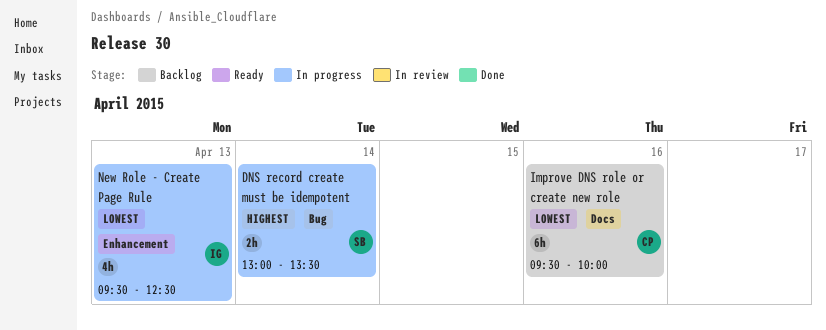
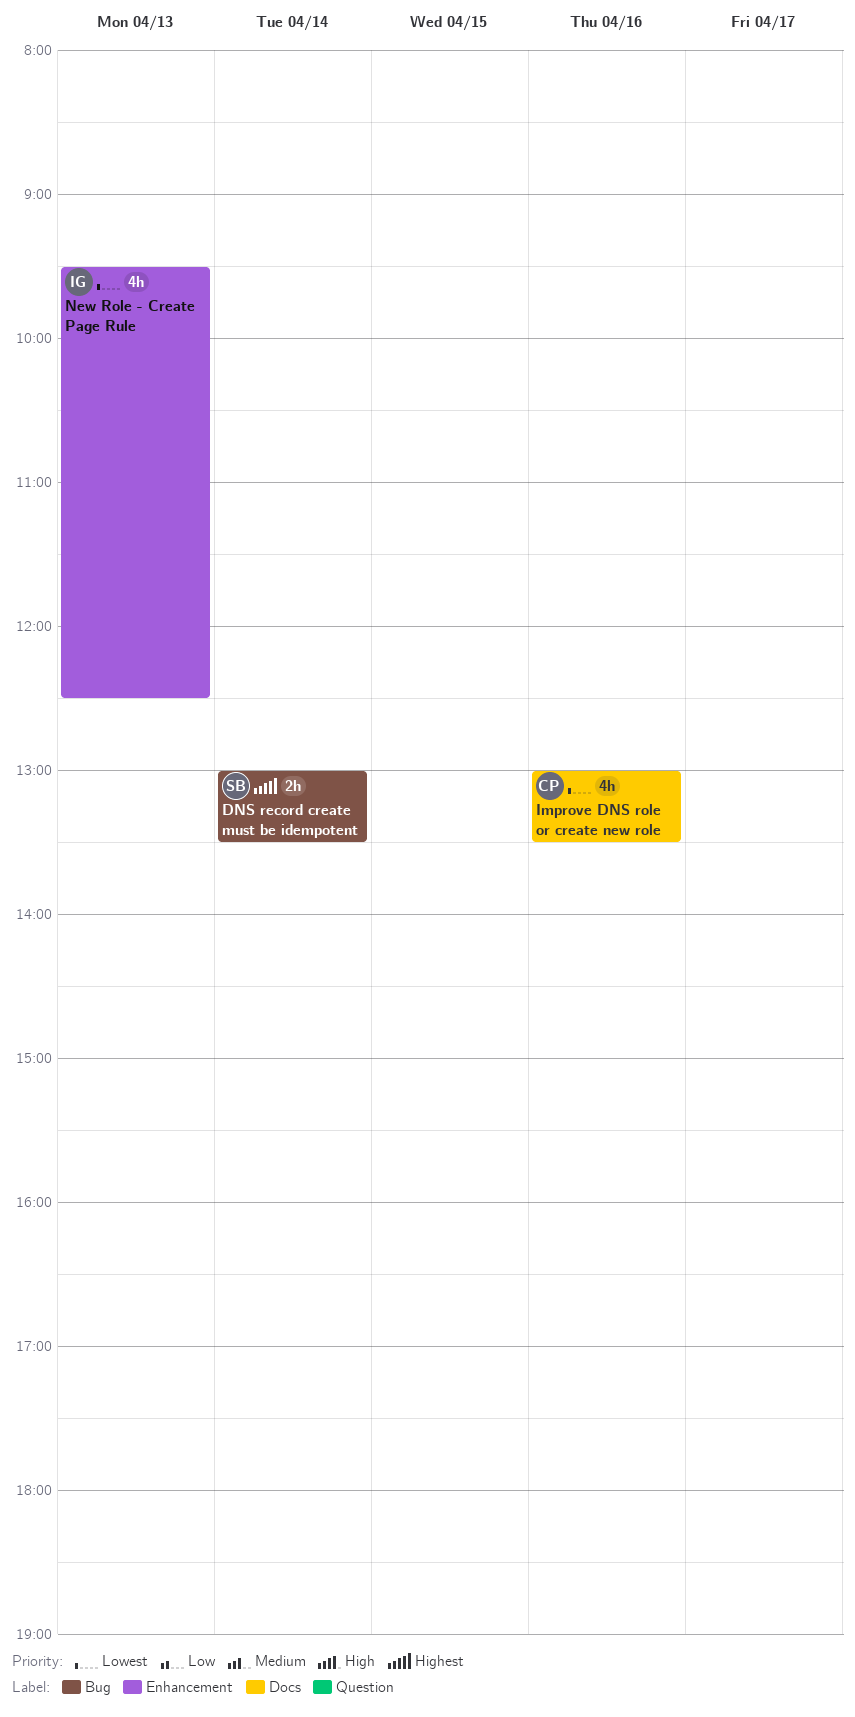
Improve DNS role or create new role, estimate: 6h -> 4h
Improve DNS role or create new role, begins: 09:30 -> 13:00
Improve DNS role or create new role, ends: 10:00 -> 13:30

